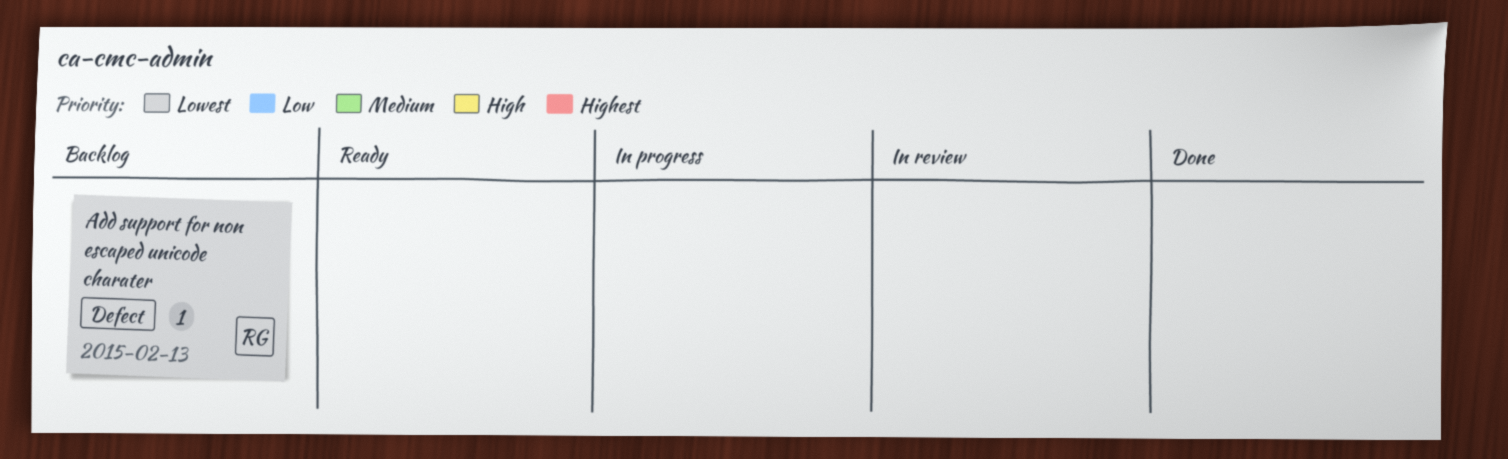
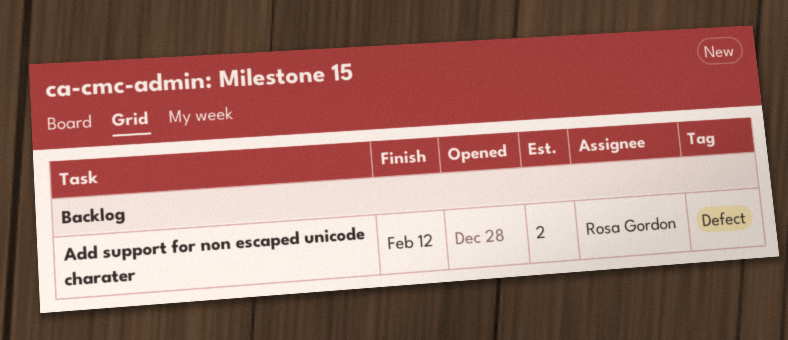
Add support for non escaped unicode charater, estimate: 1 -> 2
Add support for non escaped unicode charater, due: Feb 13 -> Feb 12

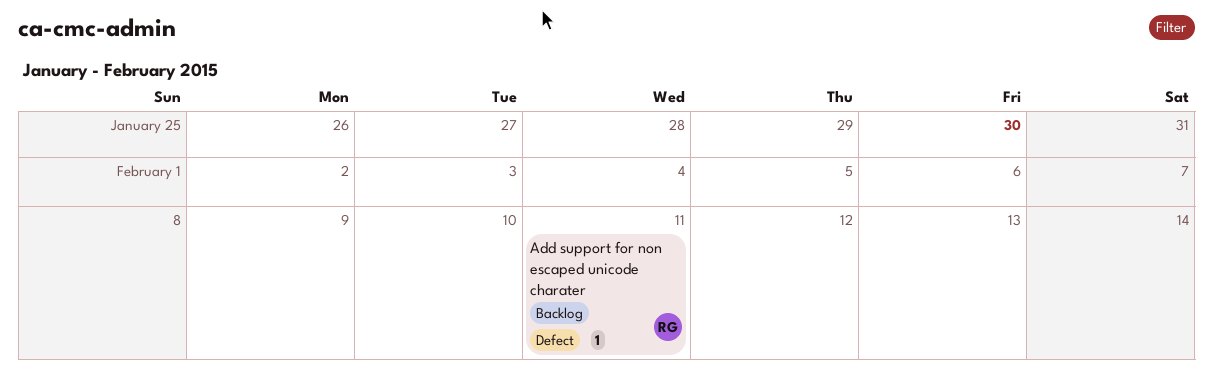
Add support for non escaped unicode charater, estimate: 2 -> 1
Add support for non escaped unicode charater, due: Feb 12 -> Feb 11

